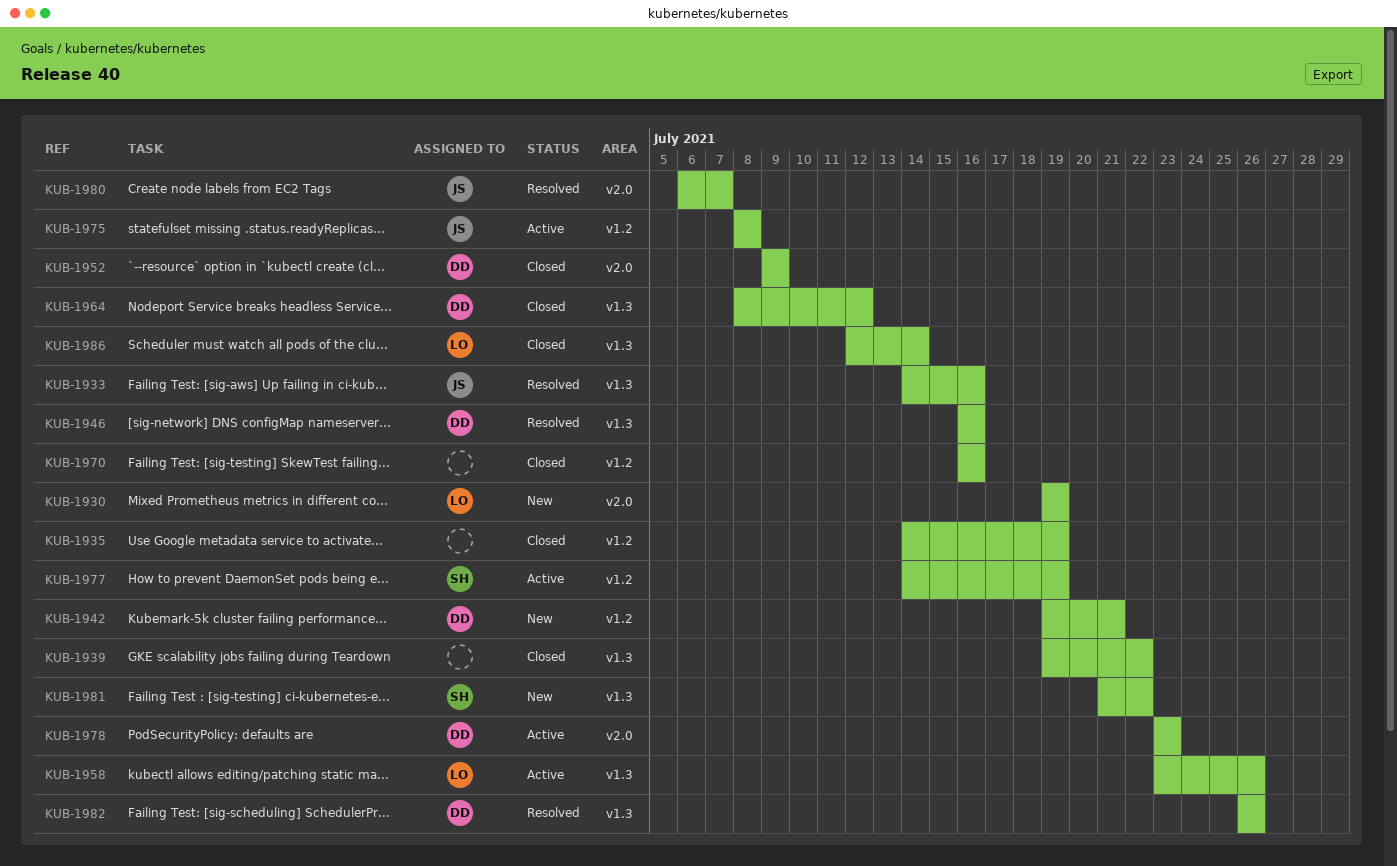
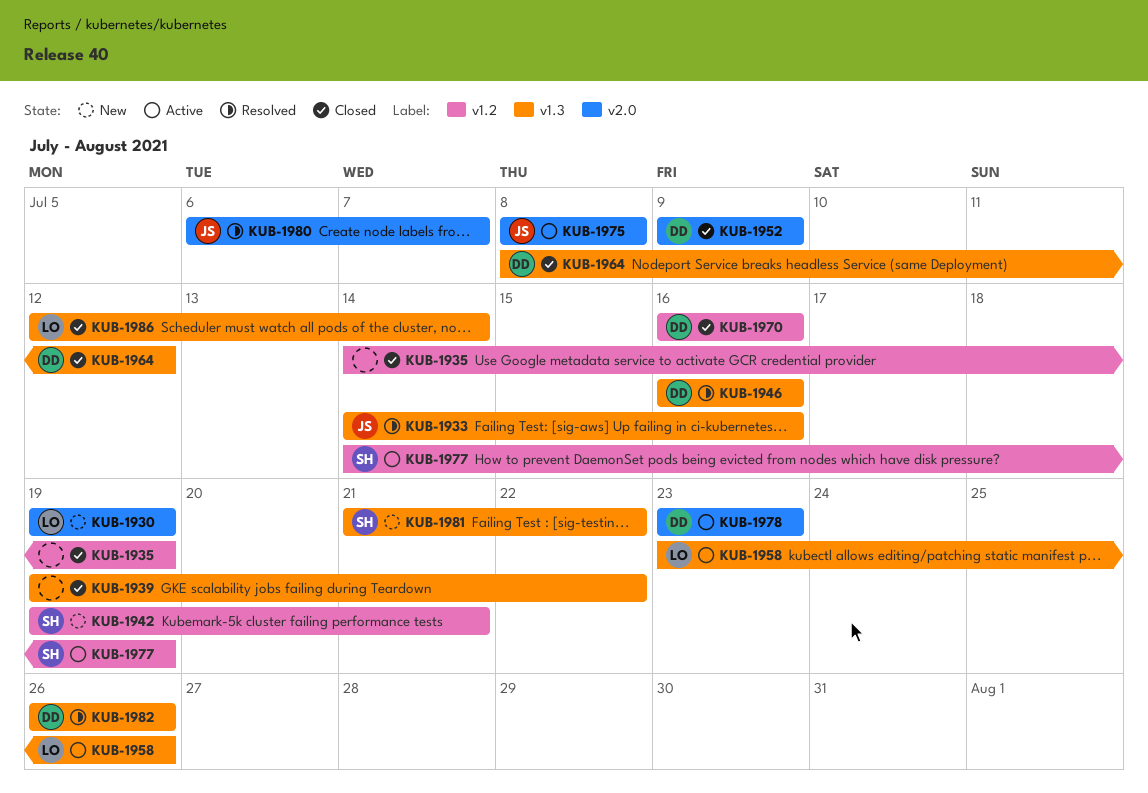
KUB-1942, owner: DD -> SH
KUB-1970, owner: none -> DD
KUB-1975, label: v1.2 -> v2.0

